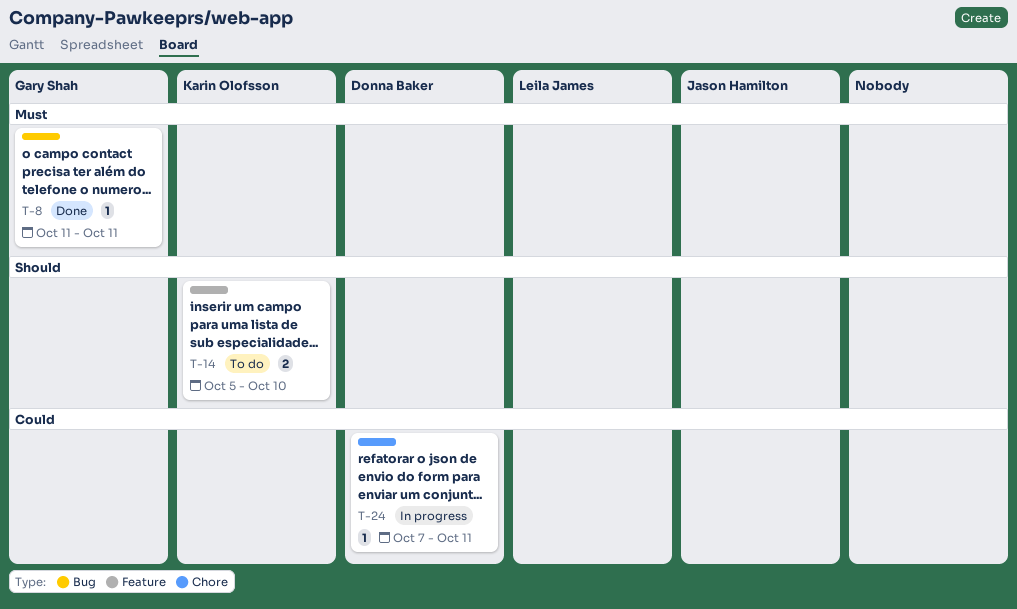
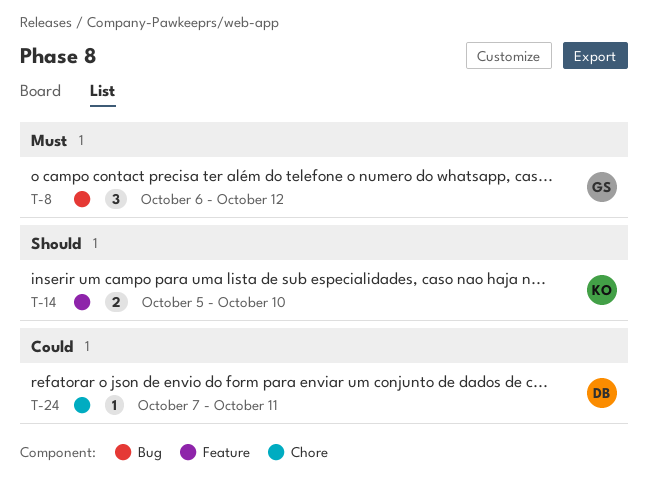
T-8, estimate: 1 -> 3
T-8, start: Oct 11 -> Oct 6
T-8, due: Oct 11 -> Oct 12

